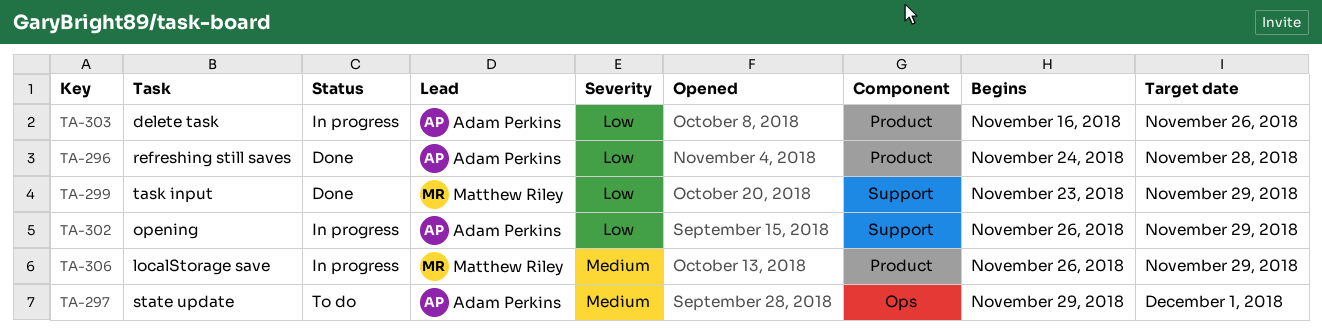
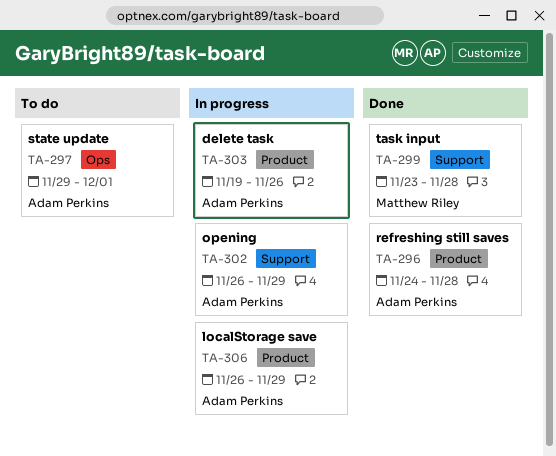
TA-299, due: Nov 29 -> Nov 28
TA-303, start: Nov 16 -> Nov 19
TA-306, owner: Matthew Riley -> Adam Perkins

